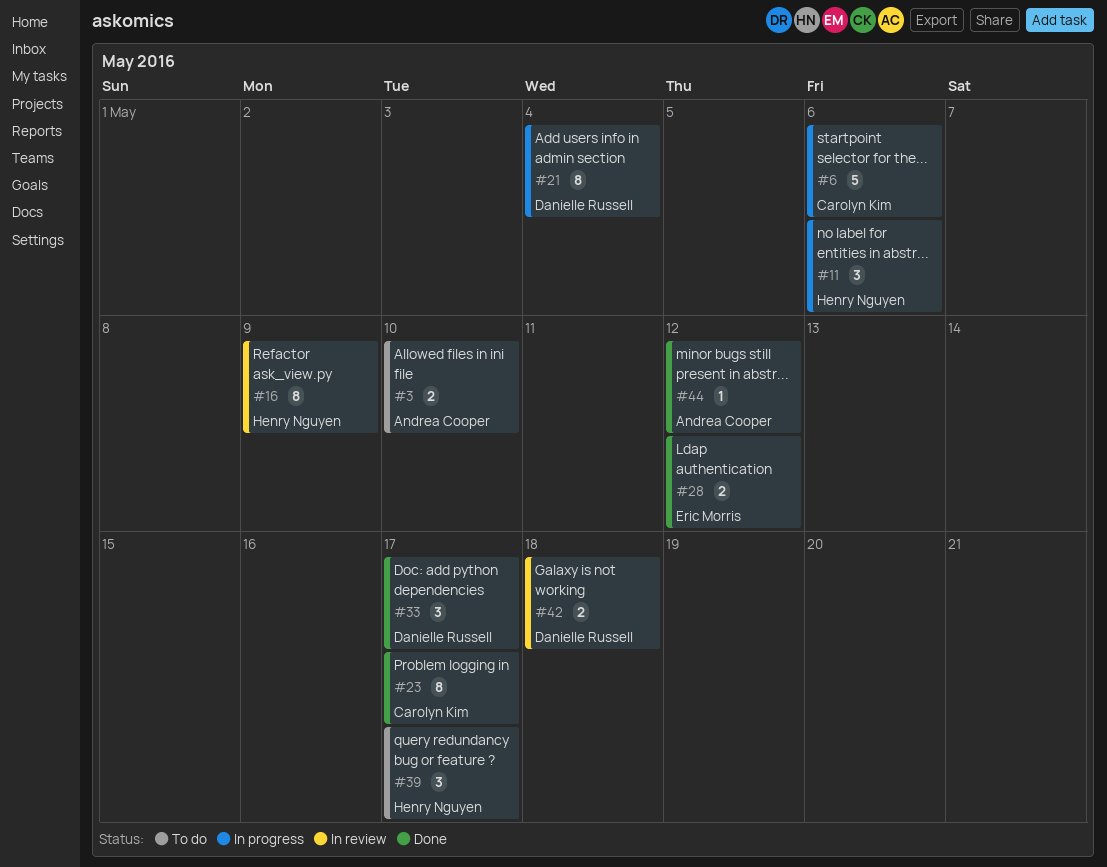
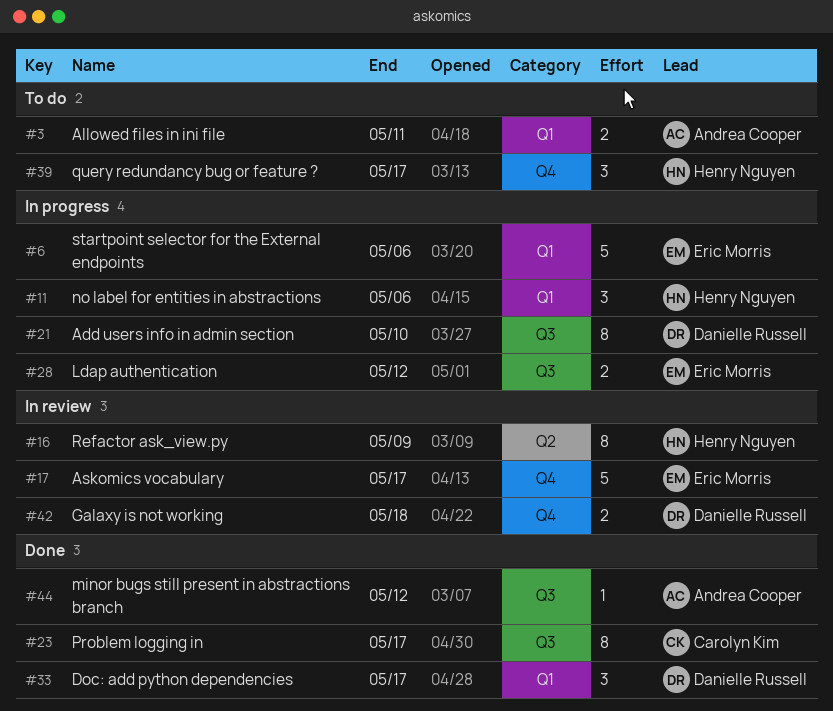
#3, due: May 10 -> May 11
#6, owner: Carolyn Kim -> Eric Morris
#17: none -> present
#21, due: May 4 -> May 10
#28, status: Done -> In progress

